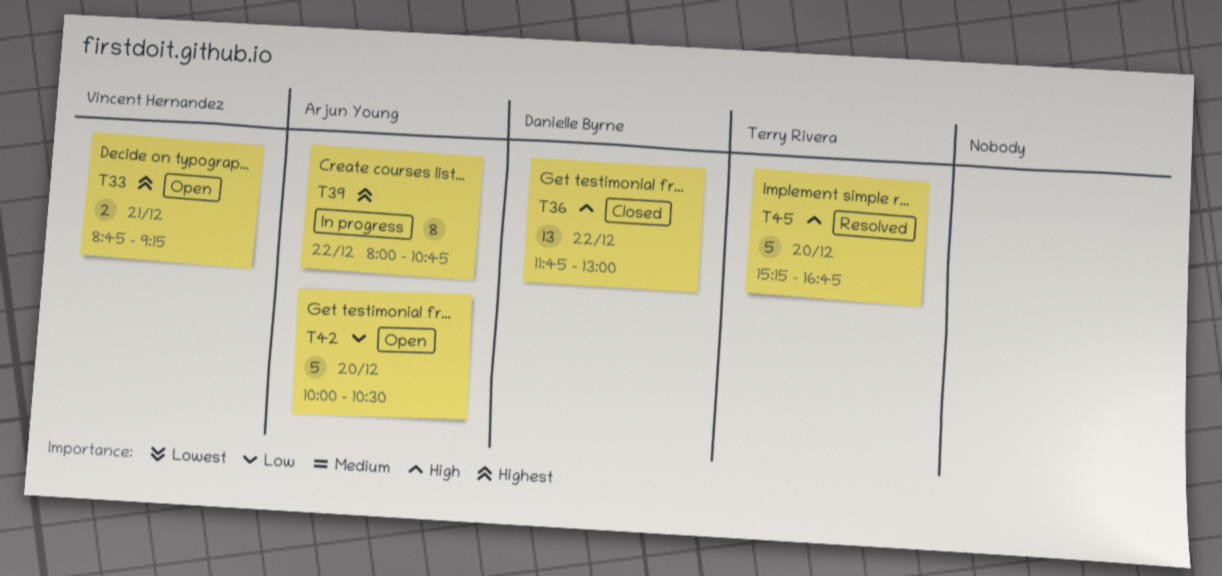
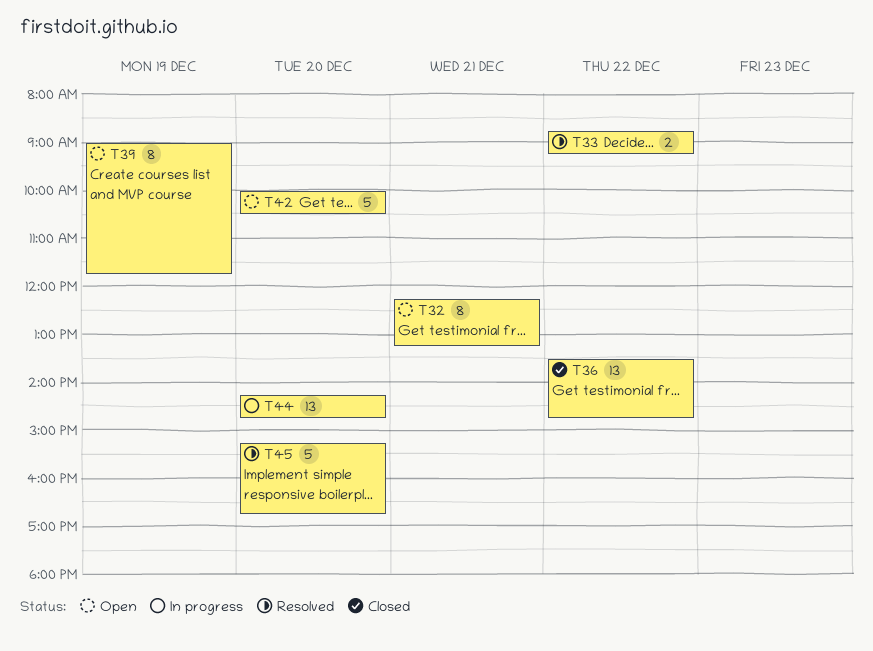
T32: none -> present
T33, status: Open -> Resolved
T33, day: Dec 21 -> Dec 22
T36, begins: 11:45 -> 13:30
T36, ends: 13:00 -> 14:45
T39, status: In progress -> Open
T39, day: Dec 22 -> Dec 19
T39, begins: 08:00 -> 09:00
T39, ends: 10:45 -> 11:45
T44: none -> present

